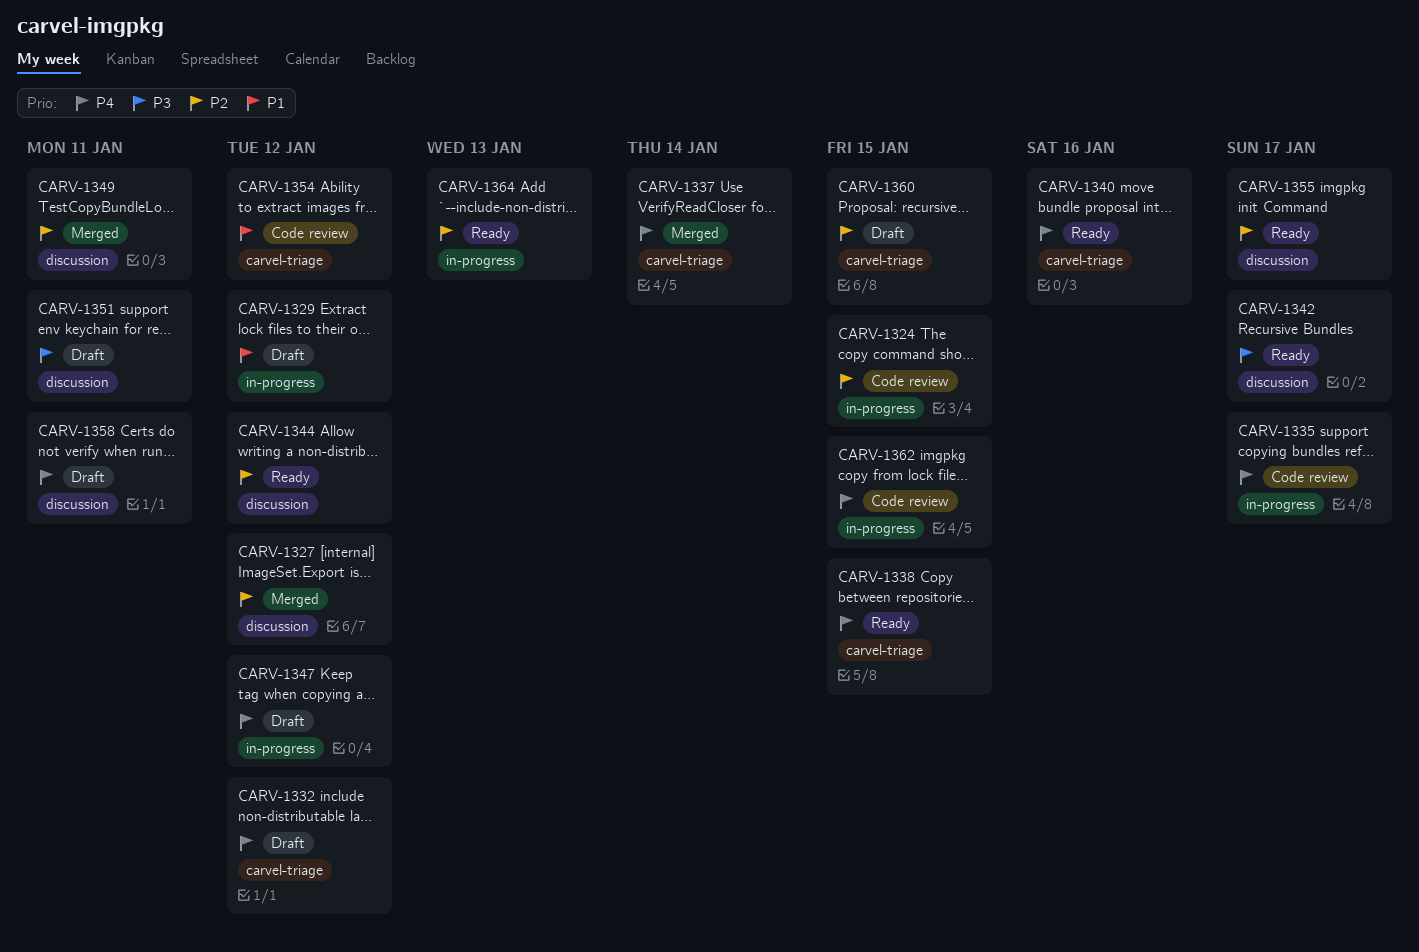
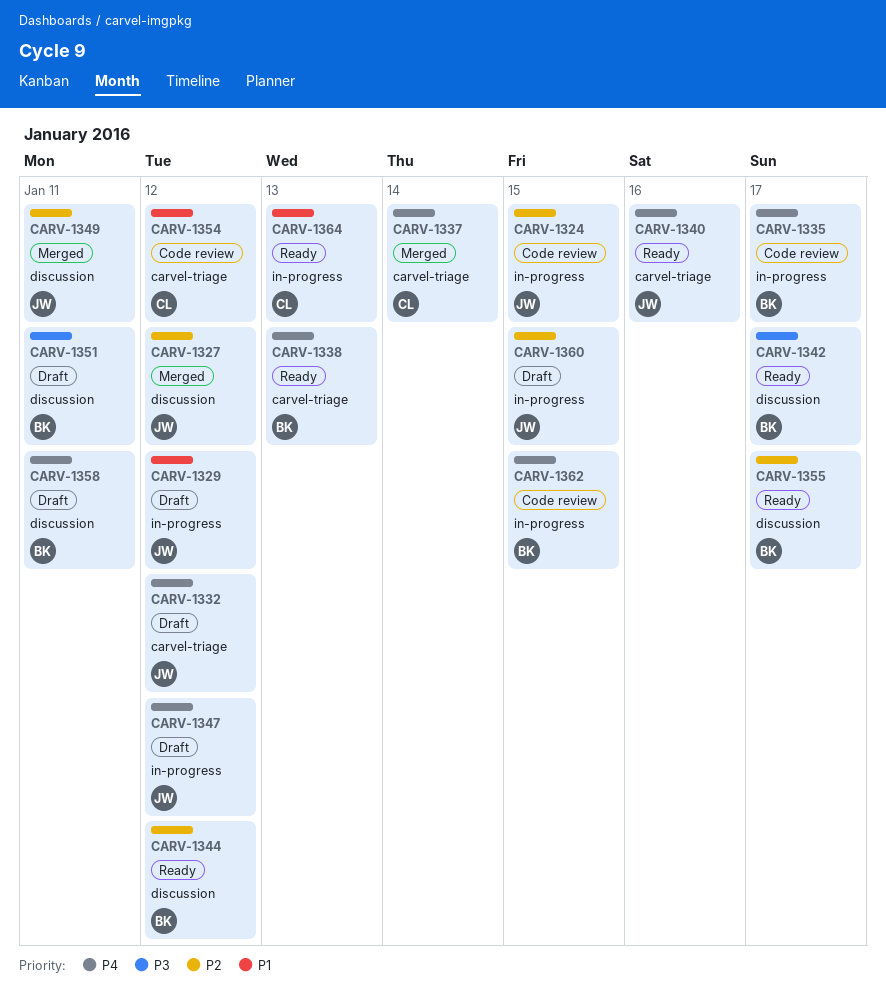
CARV-1338, due: Jan 15 -> Jan 13
CARV-1360, label: carvel-triage -> in-progress
CARV-1364, priority: P2 -> P1

